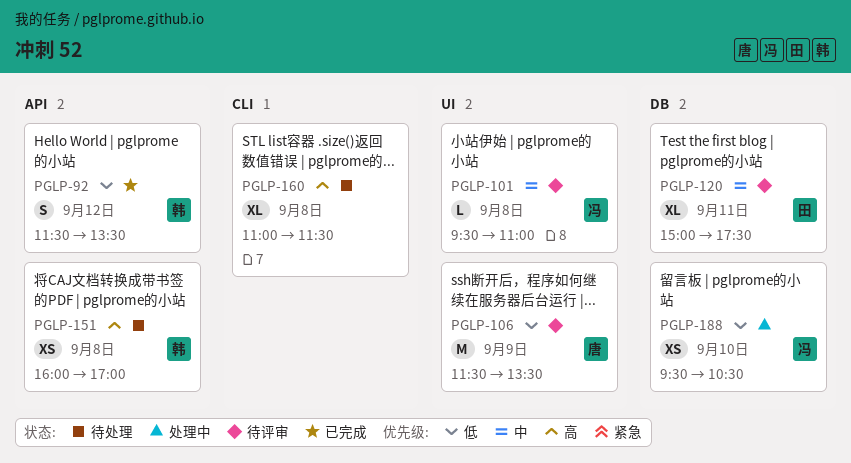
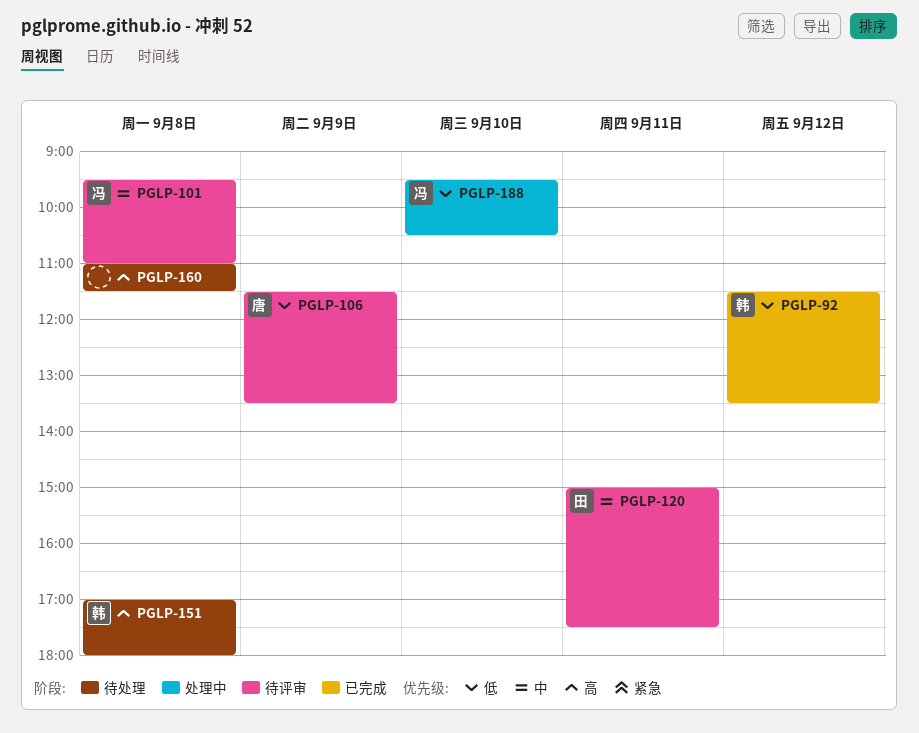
PGLP-151, begins: 16:00 -> 17:00
PGLP-151, ends: 17:00 -> 18:00

